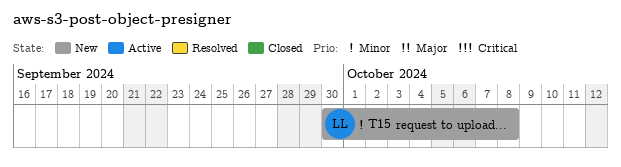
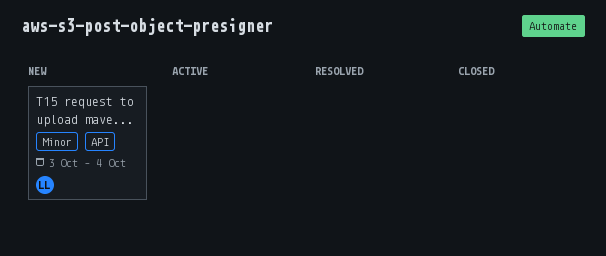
T15, start: Sep 30 -> Oct 3
T15, due: Oct 8 -> Oct 4

